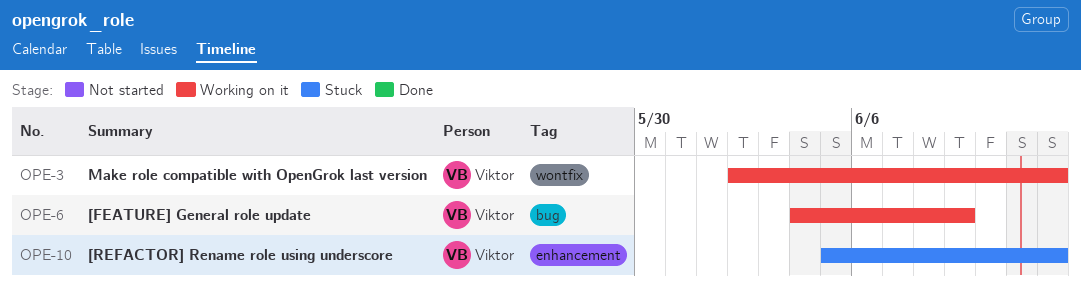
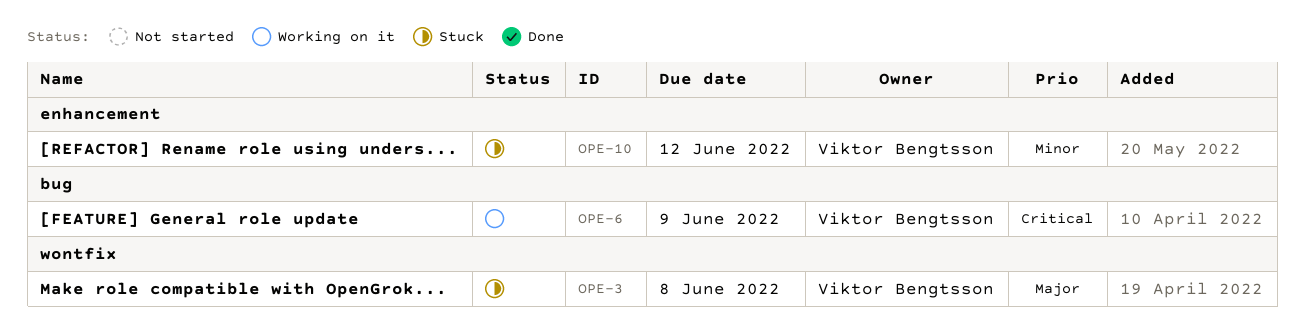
OPE-3, status: Working on it -> Stuck
OPE-3, due: Jun 12 -> Jun 8

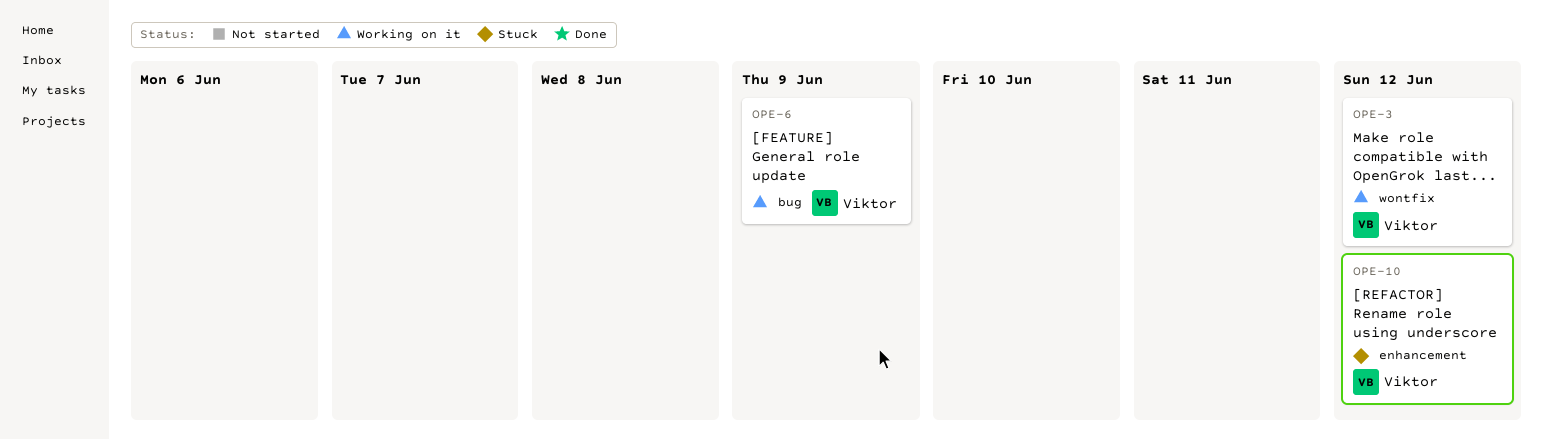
OPE-3, status: Stuck -> Working on it
OPE-3, due: Jun 8 -> Jun 12

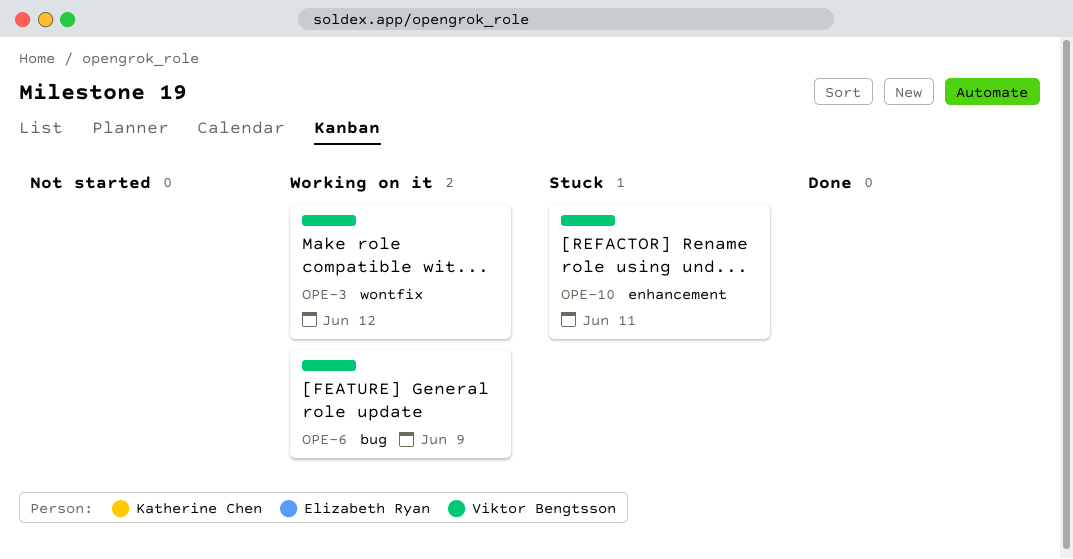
OPE-10, due: Jun 12 -> Jun 11

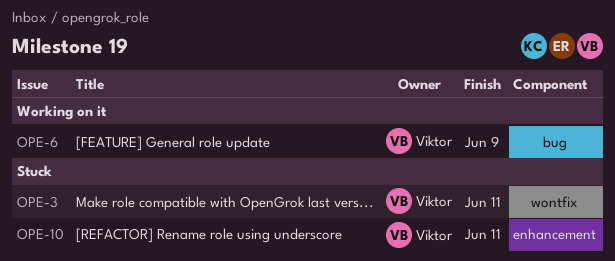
OPE-3, status: Working on it -> Stuck
OPE-3, due: Jun 12 -> Jun 11

